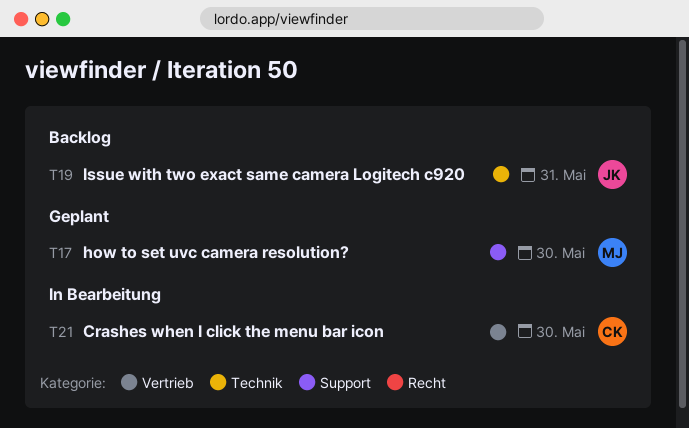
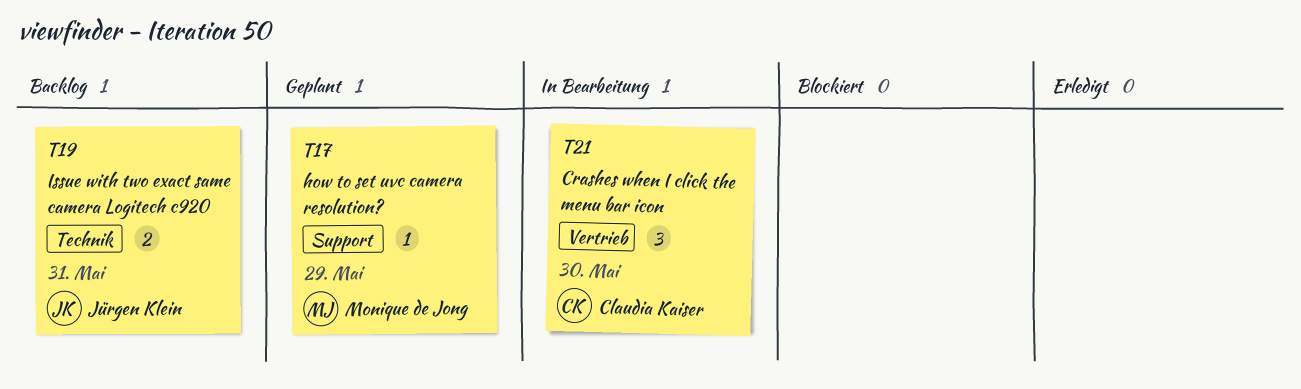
T17, due: May 30 -> May 29

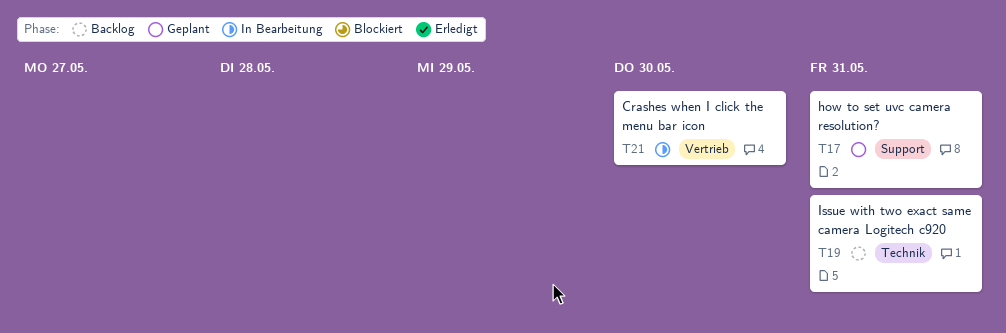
T17, due: May 29 -> May 31

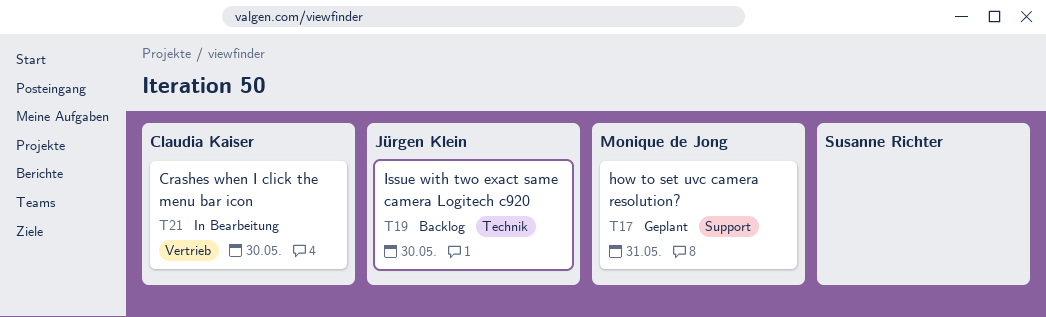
T19, due: May 31 -> May 30

